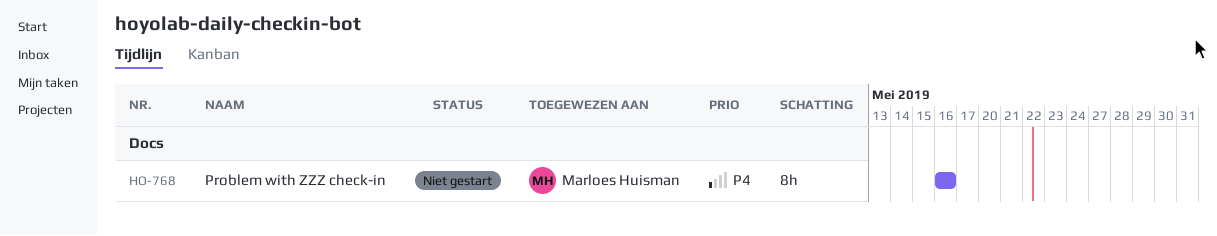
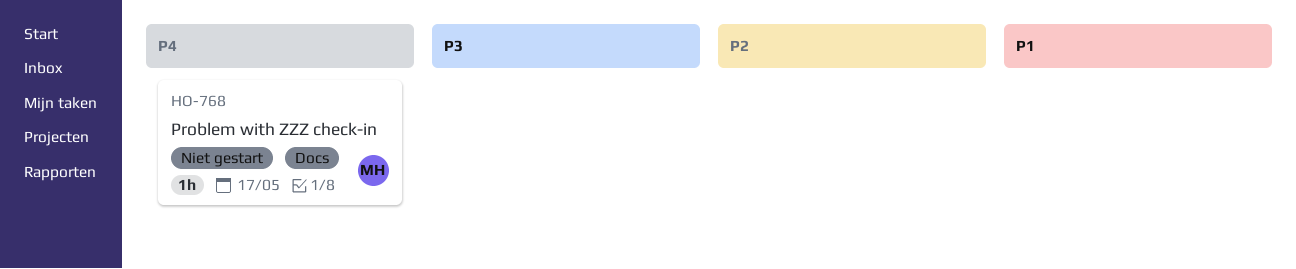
HO-768, estimate: 8h -> 1h
HO-768, due: May 16 -> May 17

